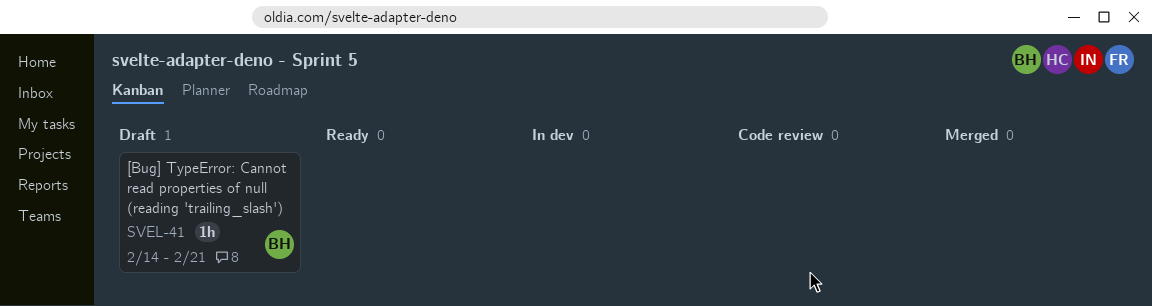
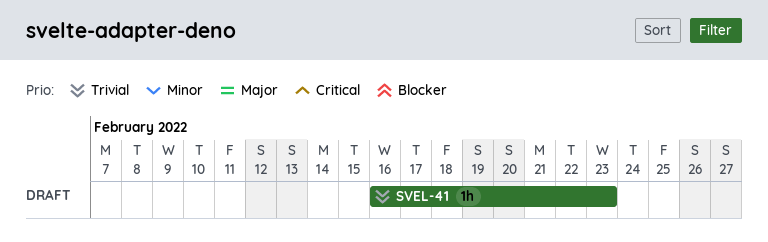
SVEL-41, start: Feb 14 -> Feb 16
SVEL-41, due: Feb 21 -> Feb 23

